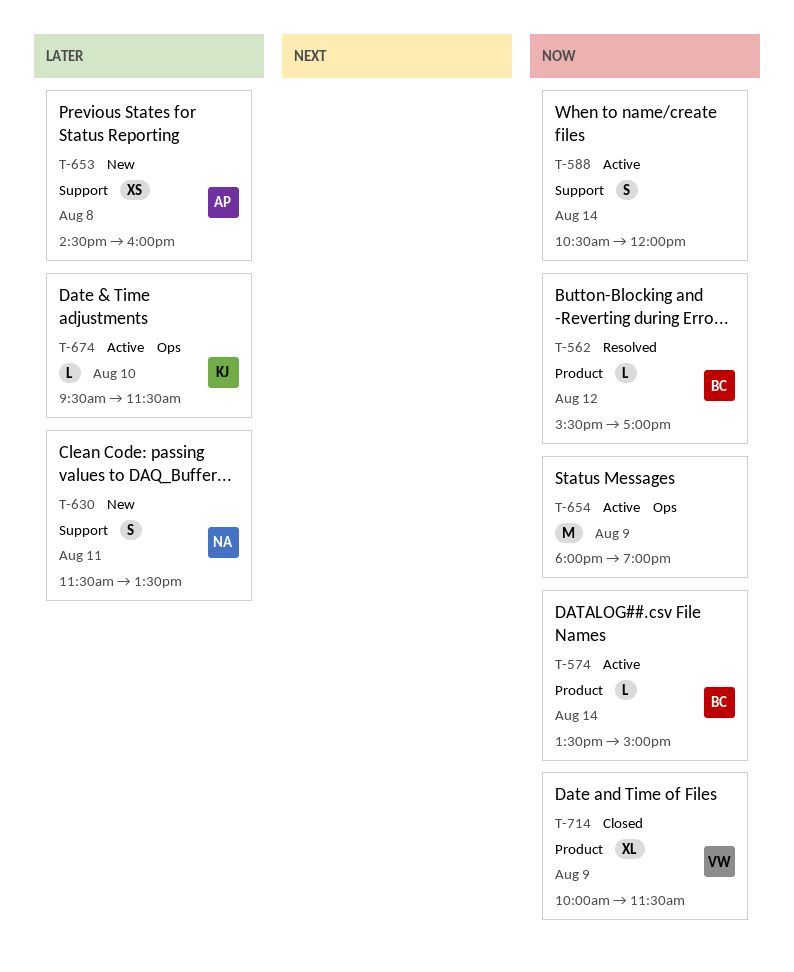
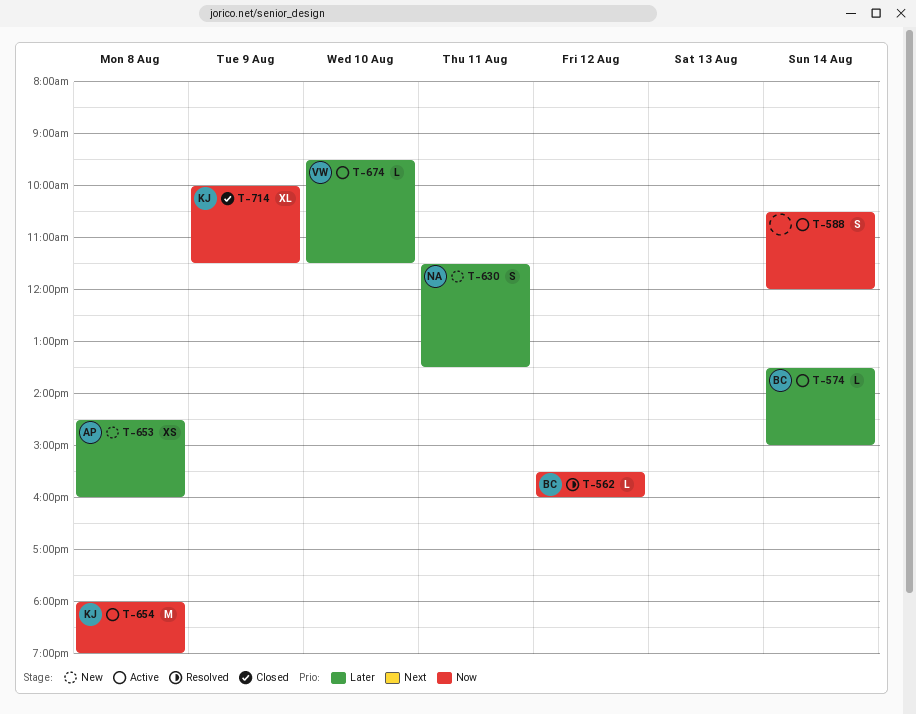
T-562, ends: 17:00 -> 16:00
T-574, priority: Now -> Later
T-654, owner: none -> KJ
T-654, day: Aug 9 -> Aug 8
T-674, owner: KJ -> VW
T-714, owner: VW -> KJ

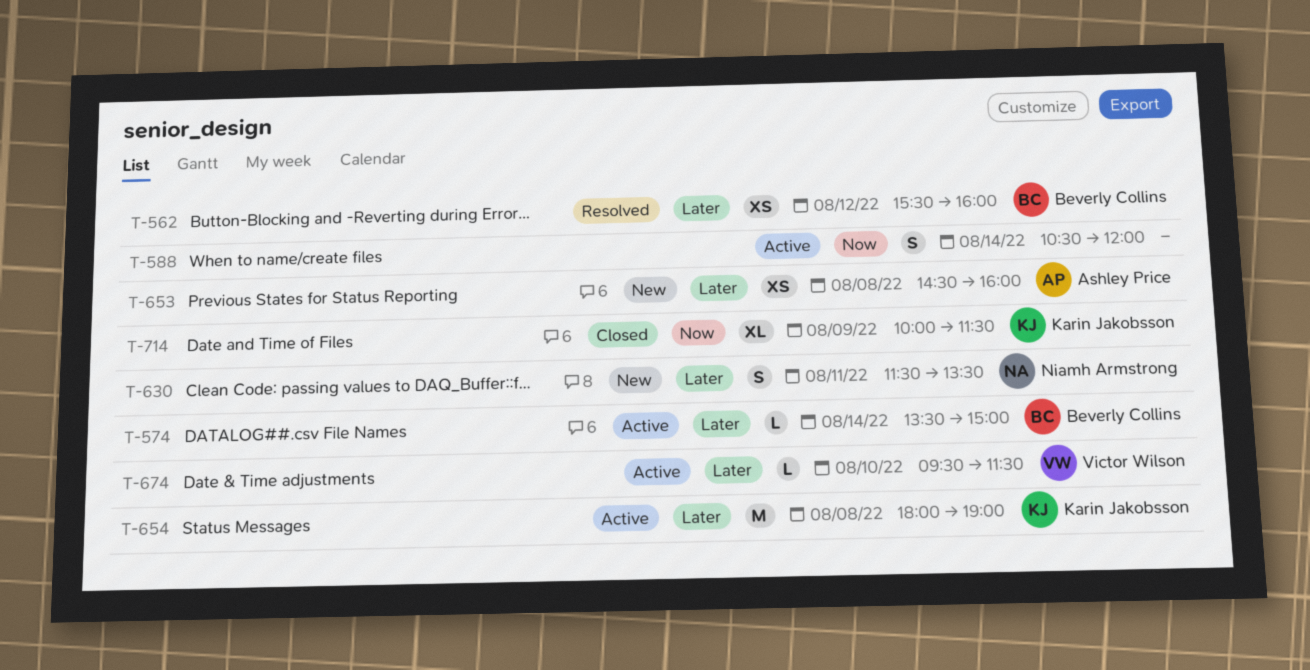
T-562, priority: Now -> Later
T-562, estimate: L -> XS
T-654, priority: Now -> Later

